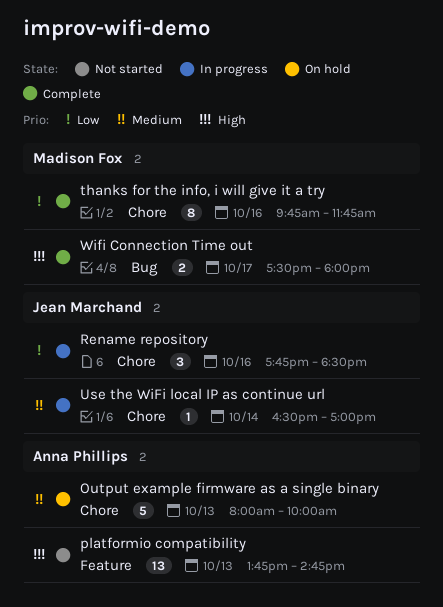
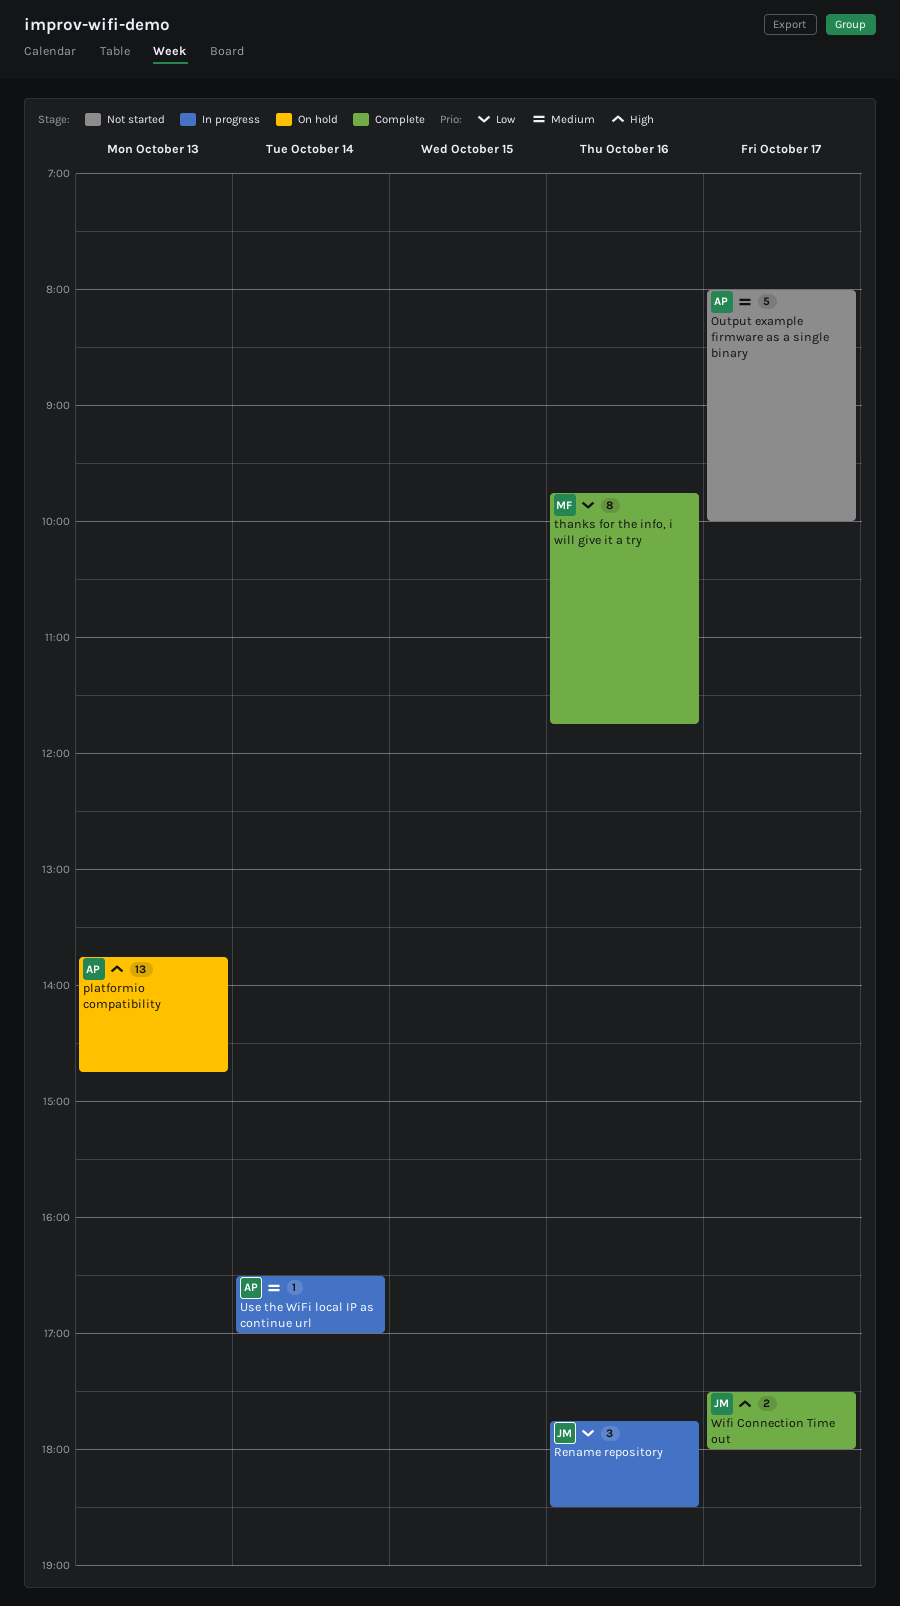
Output example firmware as a single binary, status: On hold -> Not started
Output example firmware as a single binary, day: Oct 13 -> Oct 17
platformio compatibility, status: Not started -> On hold
Use the WiFi local IP as continue url, owner: Jean Marchand -> Anna Phillips
Wifi Connection Time out, owner: Madison Fox -> Jean Marchand

